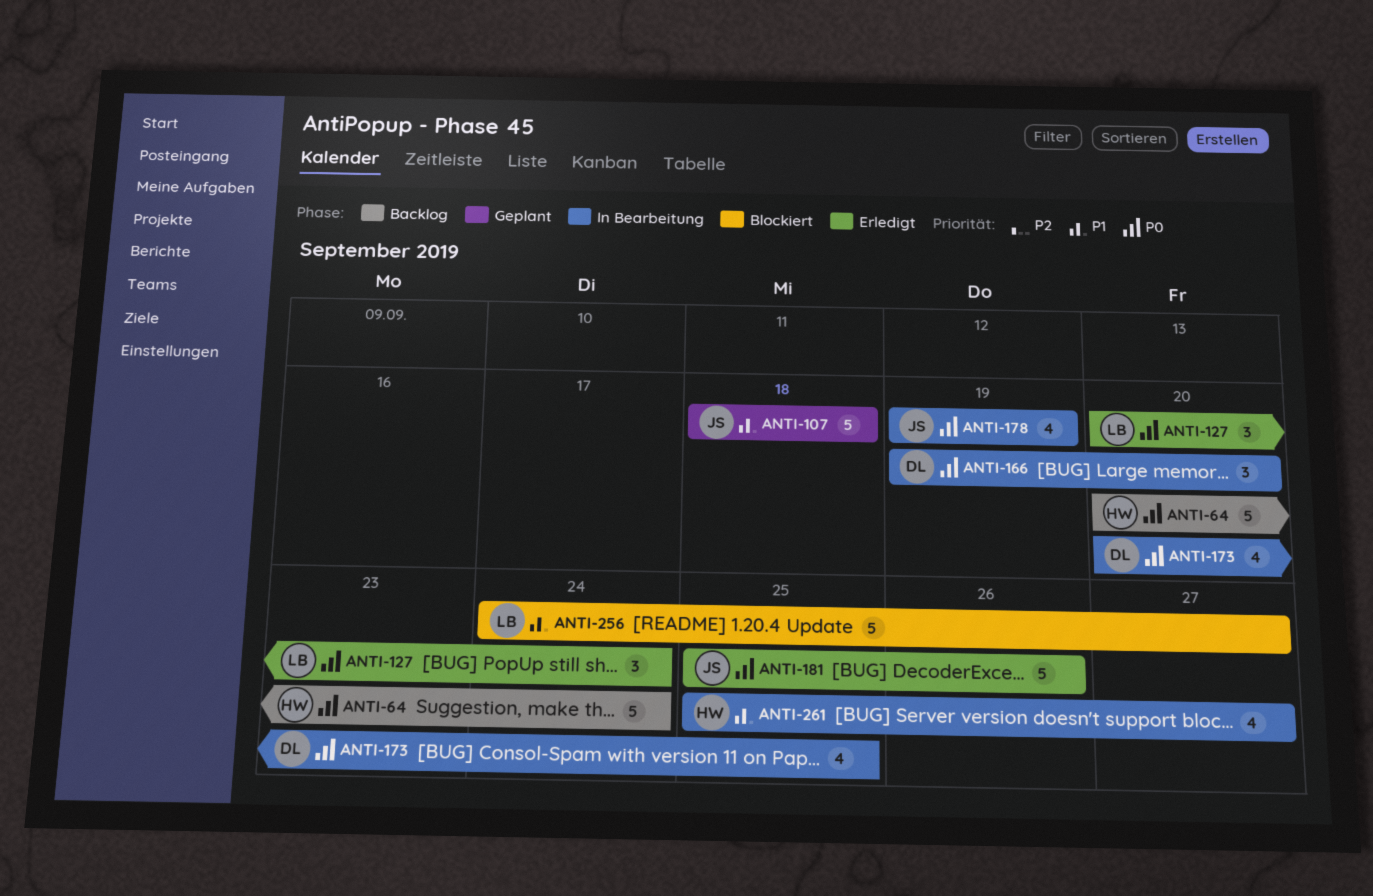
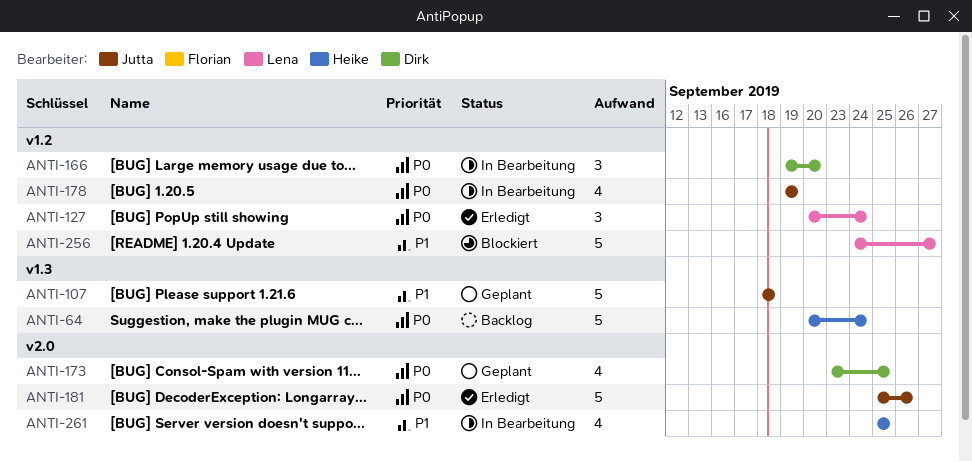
ANTI-173, status: In Bearbeitung -> Geplant
ANTI-173, start: Sep 20 -> Sep 23
ANTI-261, due: Sep 27 -> Sep 25

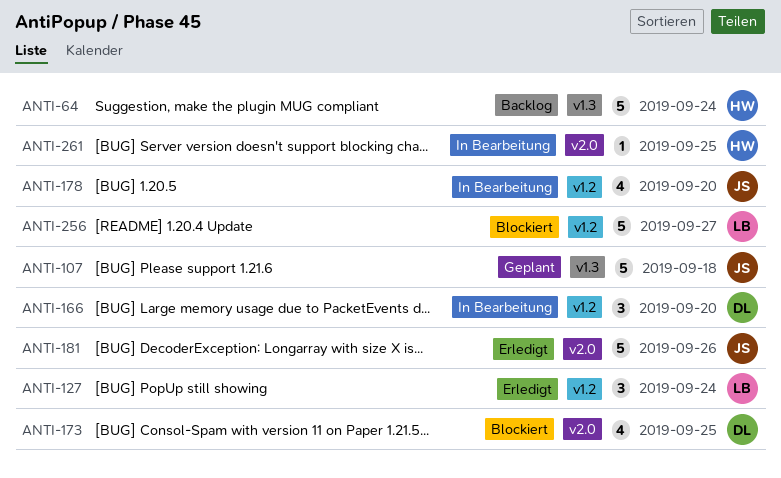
ANTI-173, status: Geplant -> Blockiert
ANTI-178, due: Sep 19 -> Sep 20
ANTI-261, estimate: 4 -> 1

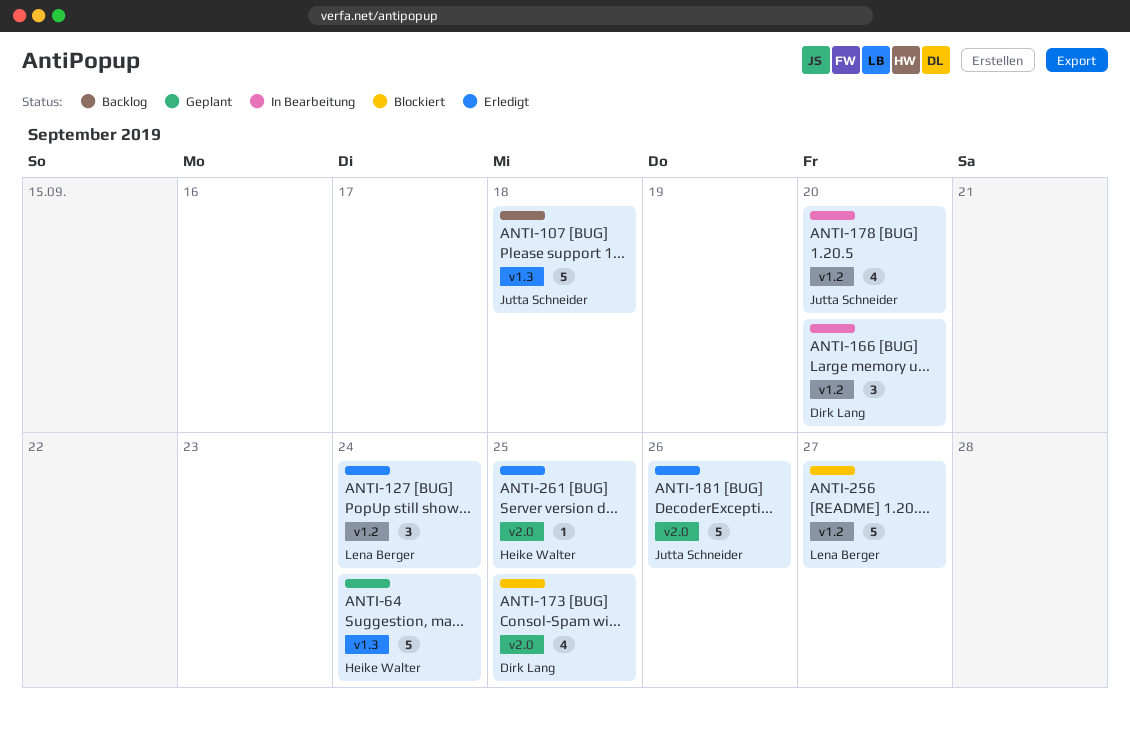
ANTI-64, status: Backlog -> Geplant
ANTI-107, status: Geplant -> Backlog
ANTI-261, status: In Bearbeitung -> Erledigt

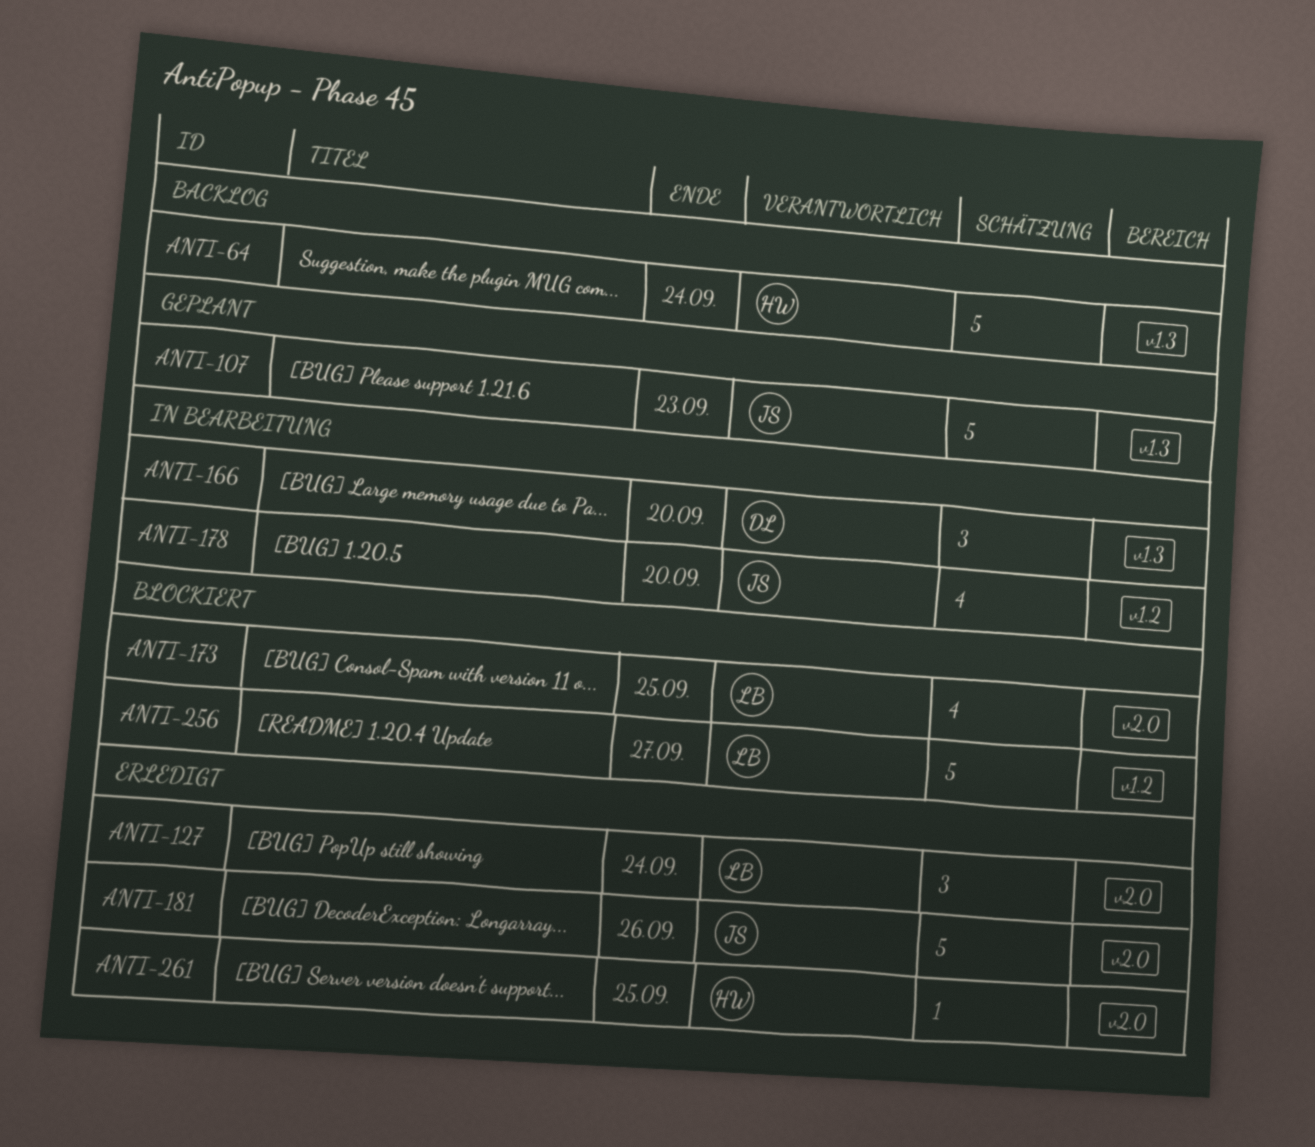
ANTI-64, status: Geplant -> Backlog
ANTI-107, status: Backlog -> Geplant
ANTI-107, due: Sep 18 -> Sep 23
ANTI-127, label: v1.2 -> v2.0
ANTI-166, label: v1.2 -> v1.3
ANTI-173, owner: Dirk Lang -> Lena Berger

